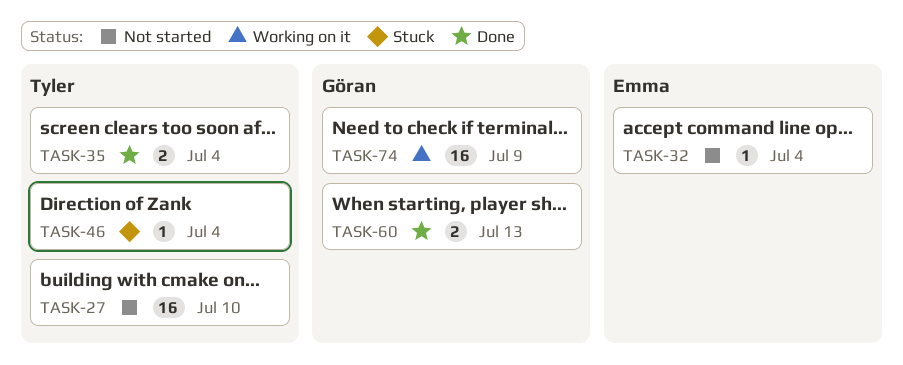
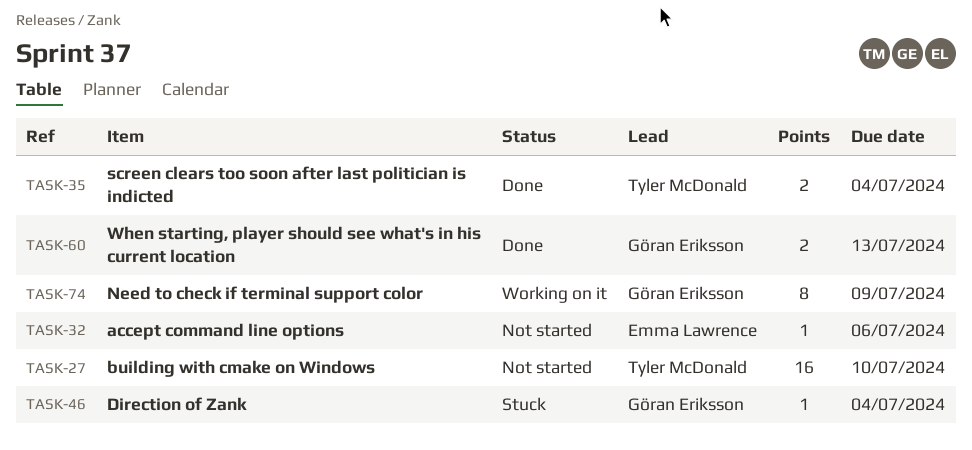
TASK-32, due: Jul 4 -> Jul 6
TASK-46, owner: Tyler McDonald -> Göran Eriksson
TASK-74, estimate: 16 -> 8

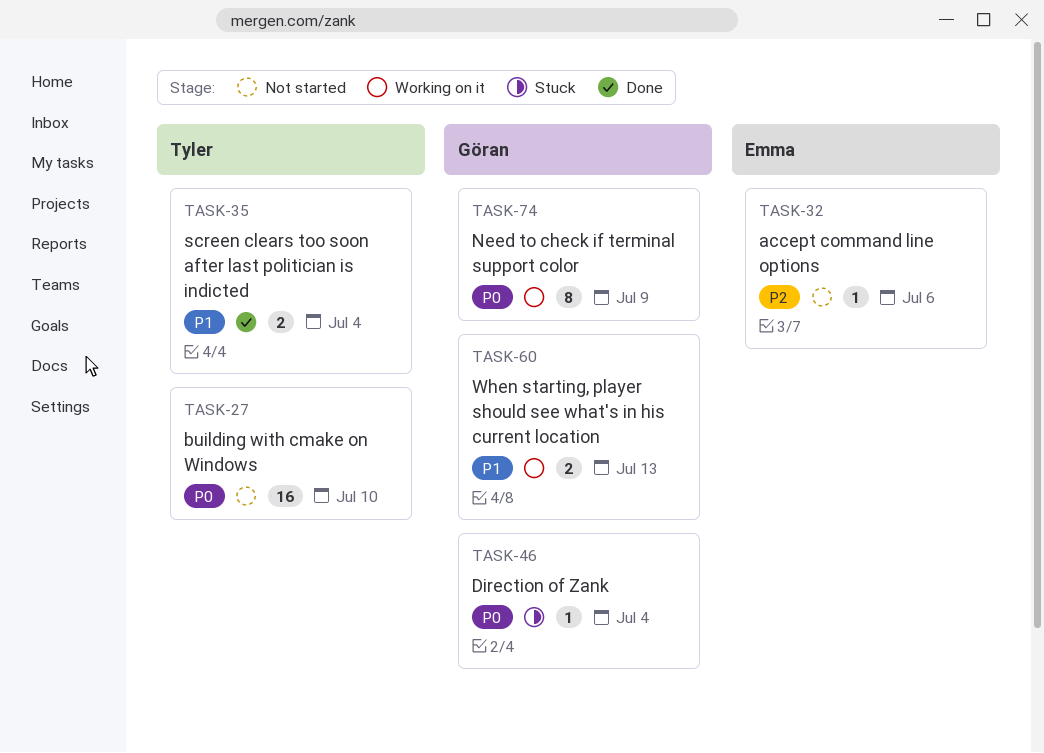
TASK-60, status: Done -> Working on it

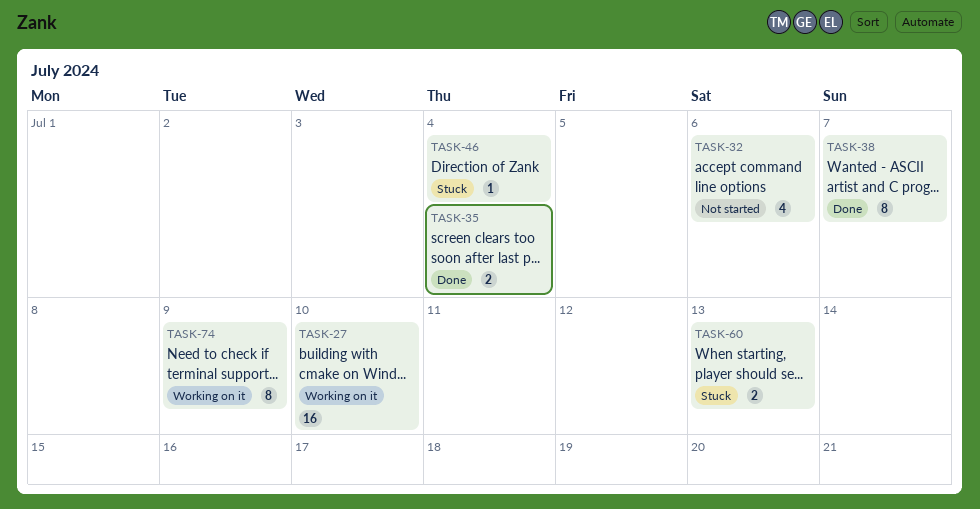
TASK-27, status: Not started -> Working on it
TASK-32, estimate: 1 -> 4
TASK-38: none -> present
TASK-60, status: Working on it -> Stuck

